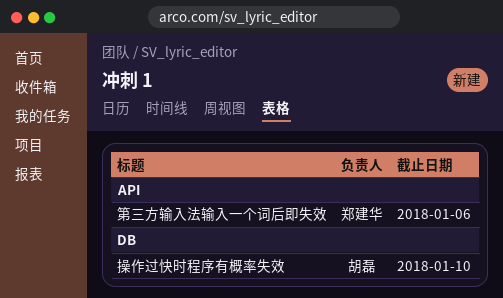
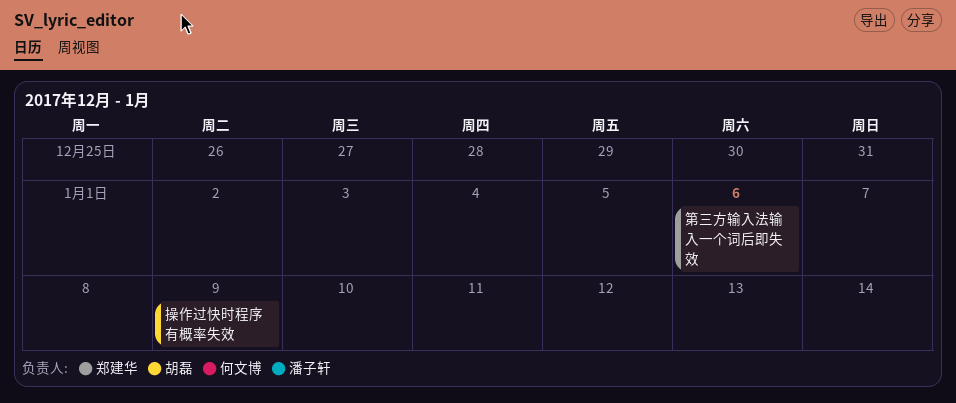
操作过快时程序有概率失效, due: Jan 10 -> Jan 9

